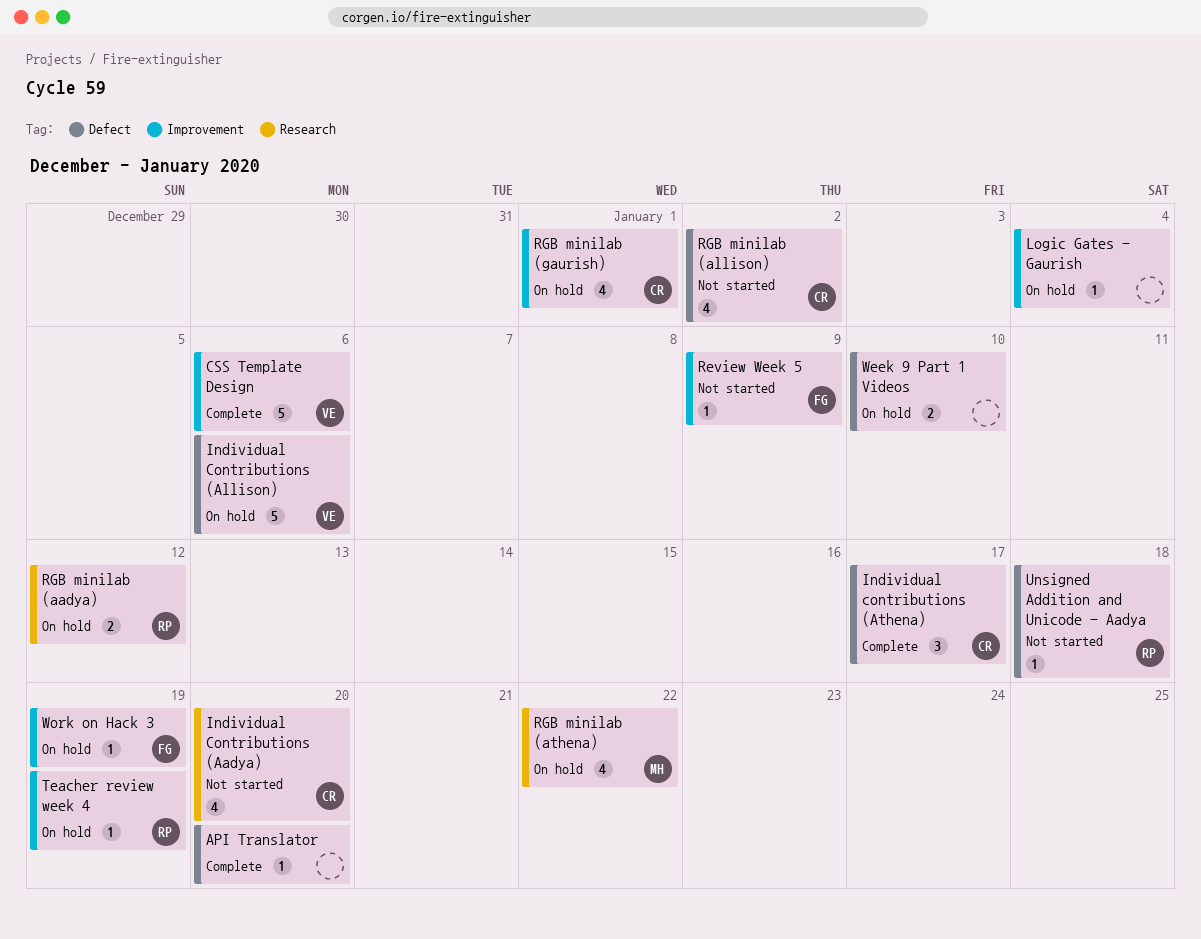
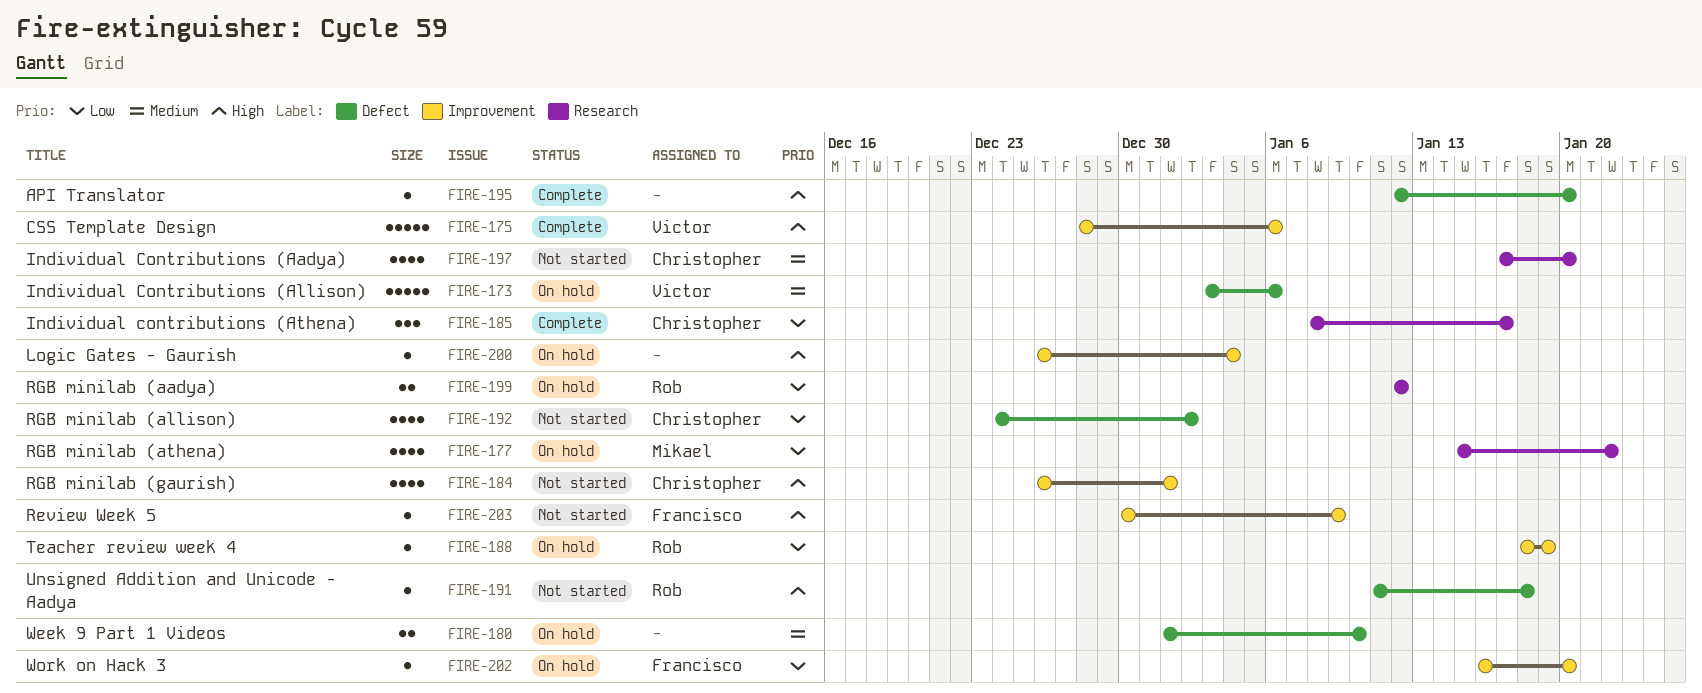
Individual contributions (Athena), label: Defect -> Research
RGB minilab (gaurish), status: On hold -> Not started
Work on Hack 3, due: Jan 19 -> Jan 20

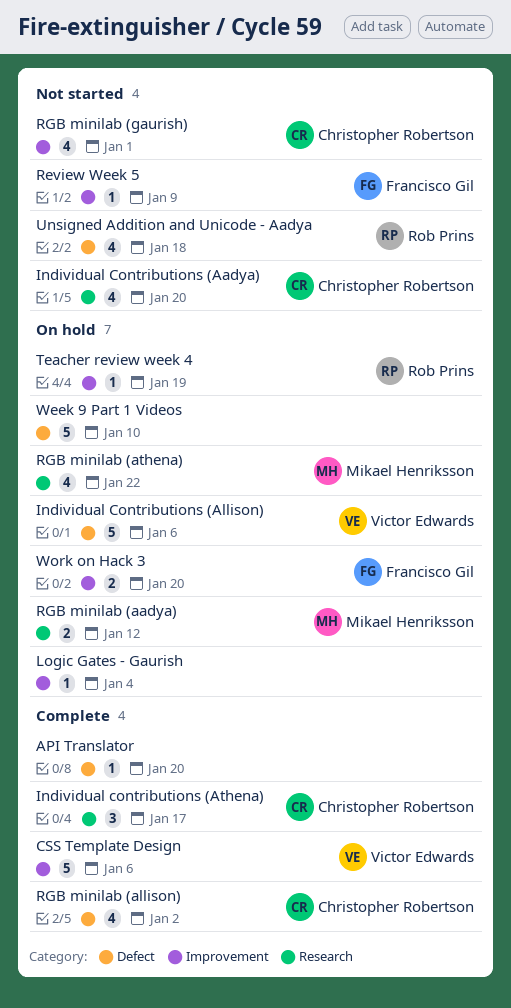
RGB minilab (aadya), owner: Rob Prins -> Mikael Henriksson
RGB minilab (allison), status: Not started -> Complete
Unsigned Addition and Unicode - Aadya, estimate: 1 -> 4
Week 9 Part 1 Videos, estimate: 2 -> 5
Work on Hack 3, estimate: 1 -> 2

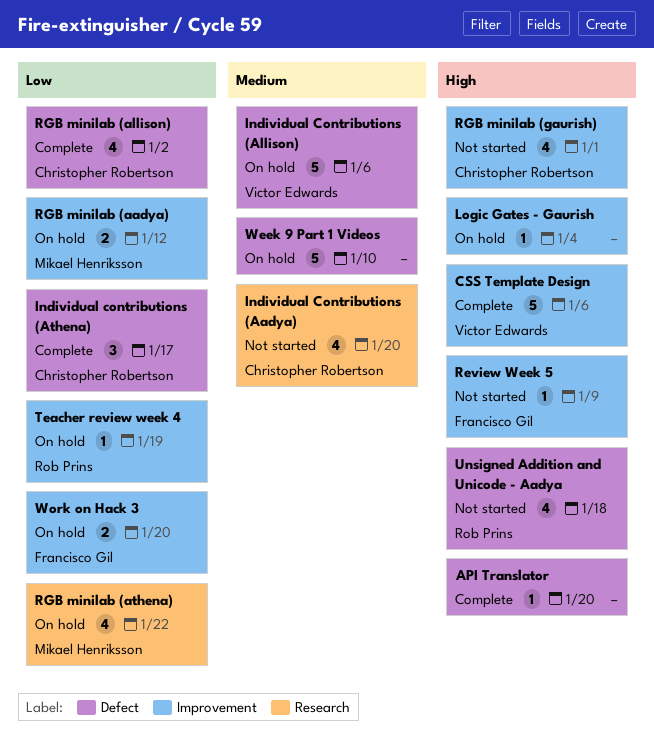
Individual contributions (Athena), label: Research -> Defect
RGB minilab (aadya), label: Research -> Improvement

